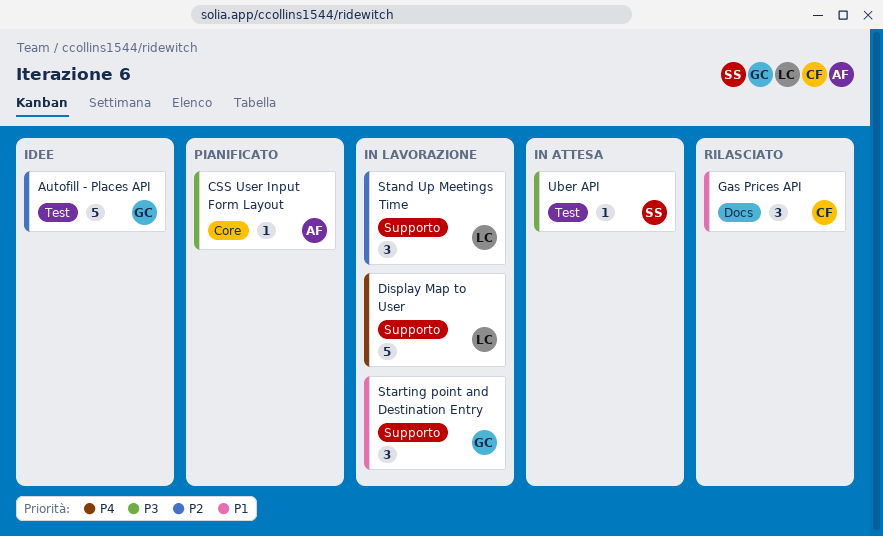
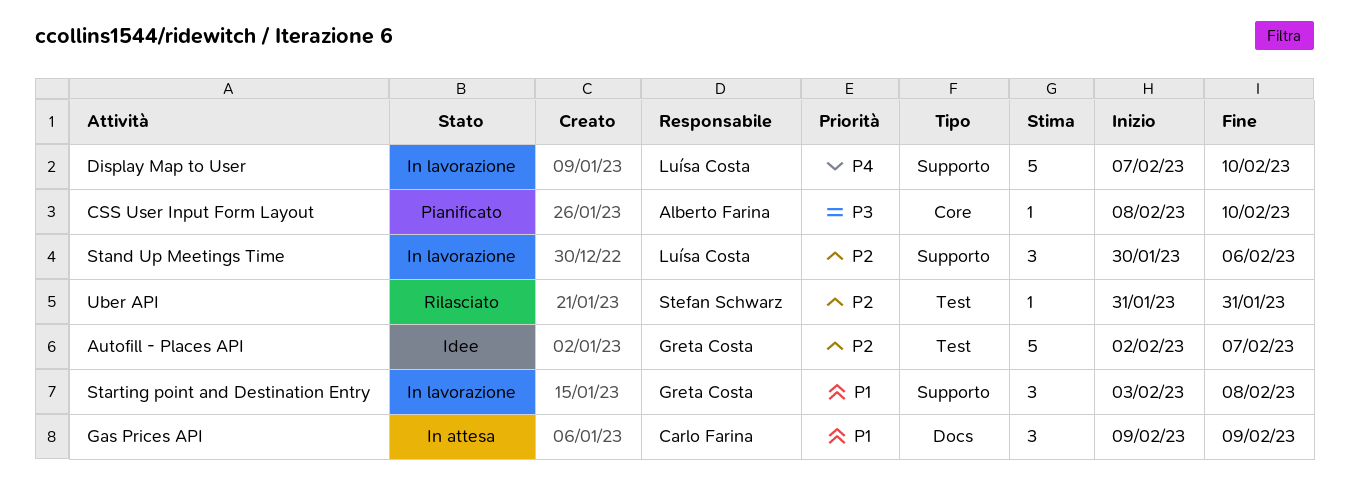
Gas Prices API, status: Rilasciato -> In attesa
Uber API, status: In attesa -> Rilasciato
Uber API, priority: P3 -> P2

